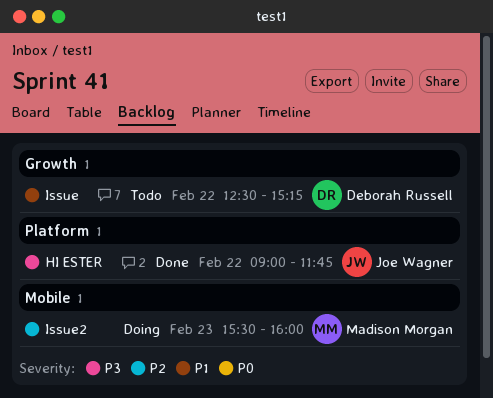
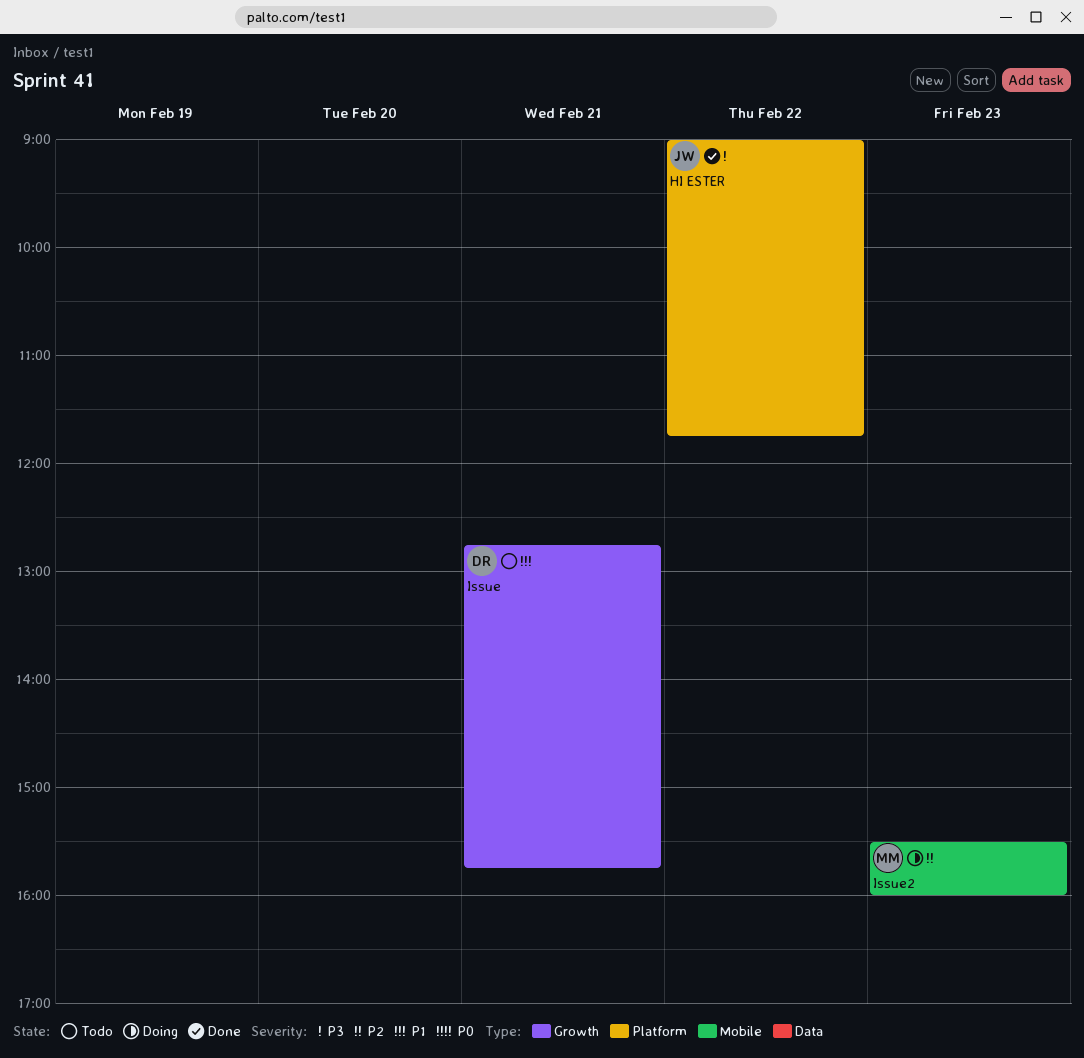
Issue, day: Feb 22 -> Feb 21
Issue, begins: 12:30 -> 12:45
Issue, ends: 15:15 -> 15:45

